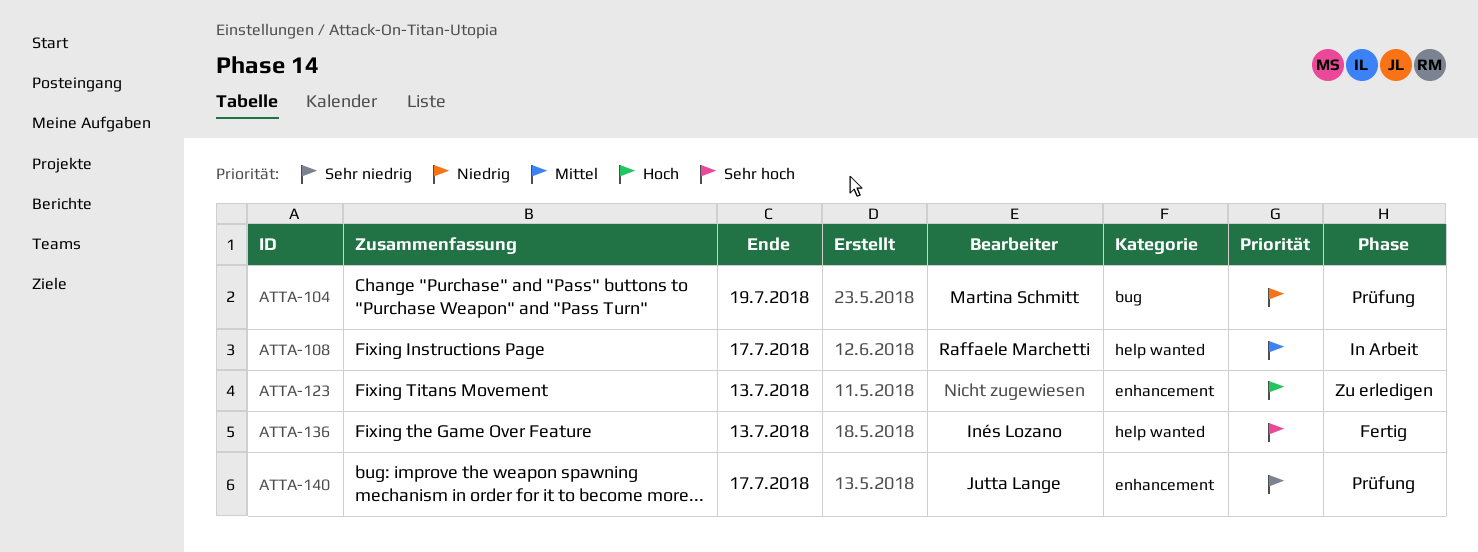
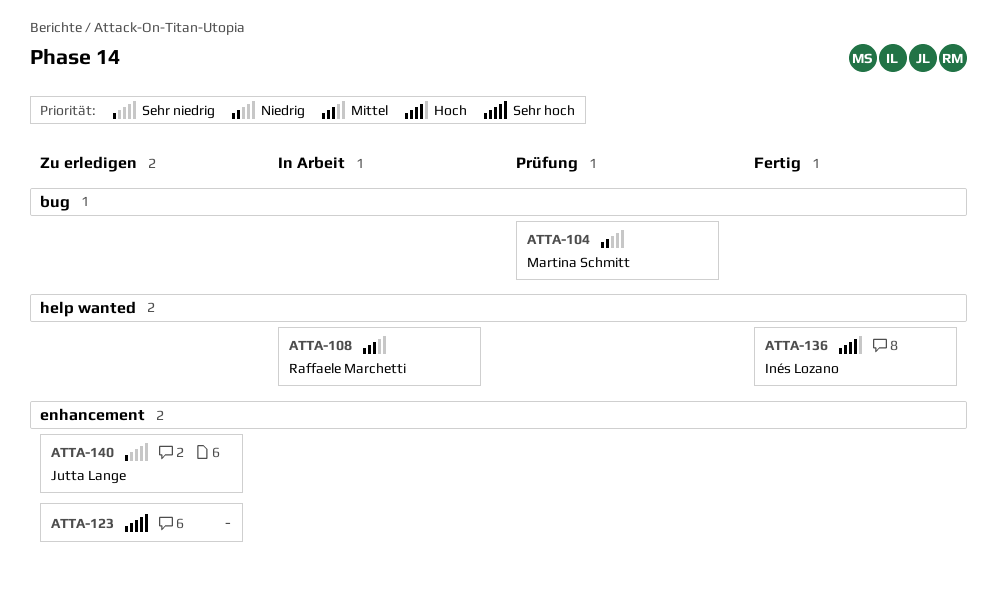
ATTA-123, priority: Hoch -> Sehr hoch
ATTA-136, priority: Sehr hoch -> Hoch
ATTA-140, status: Prüfung -> Zu erledigen

